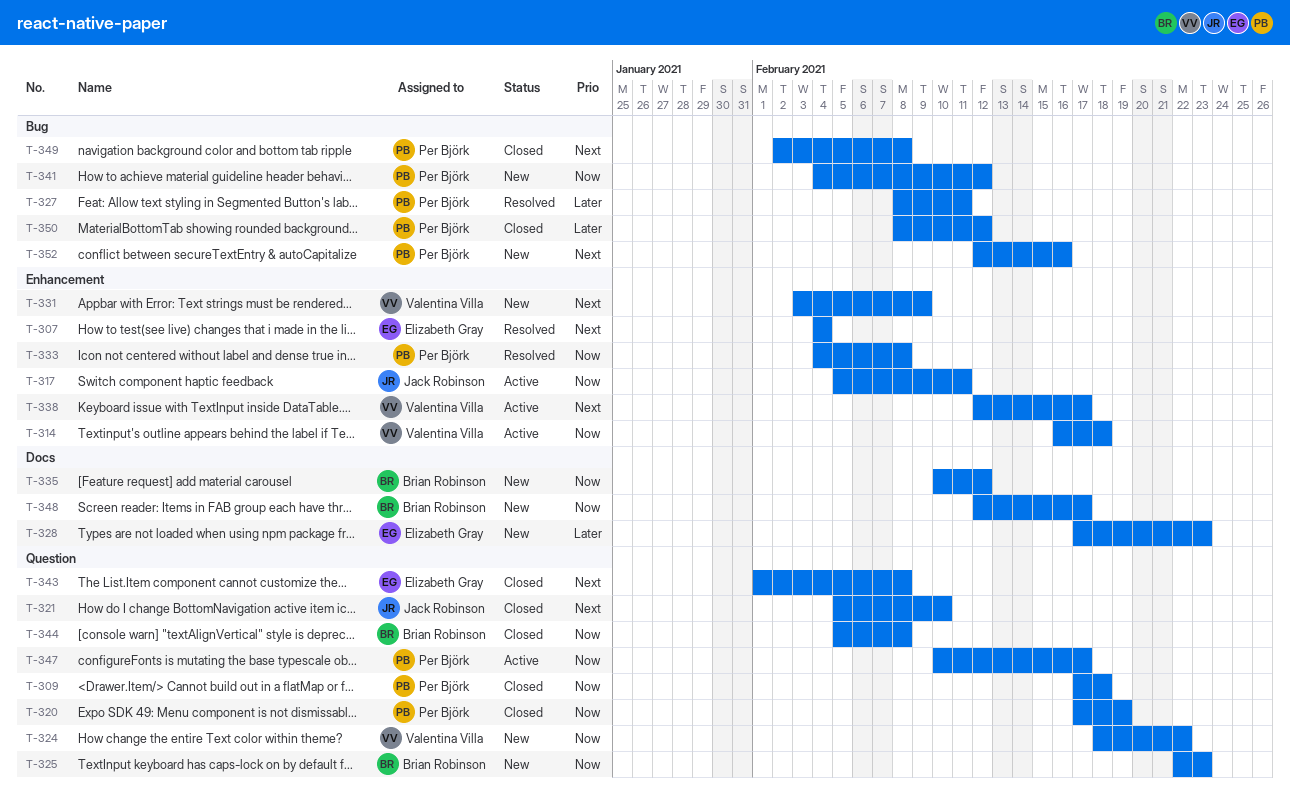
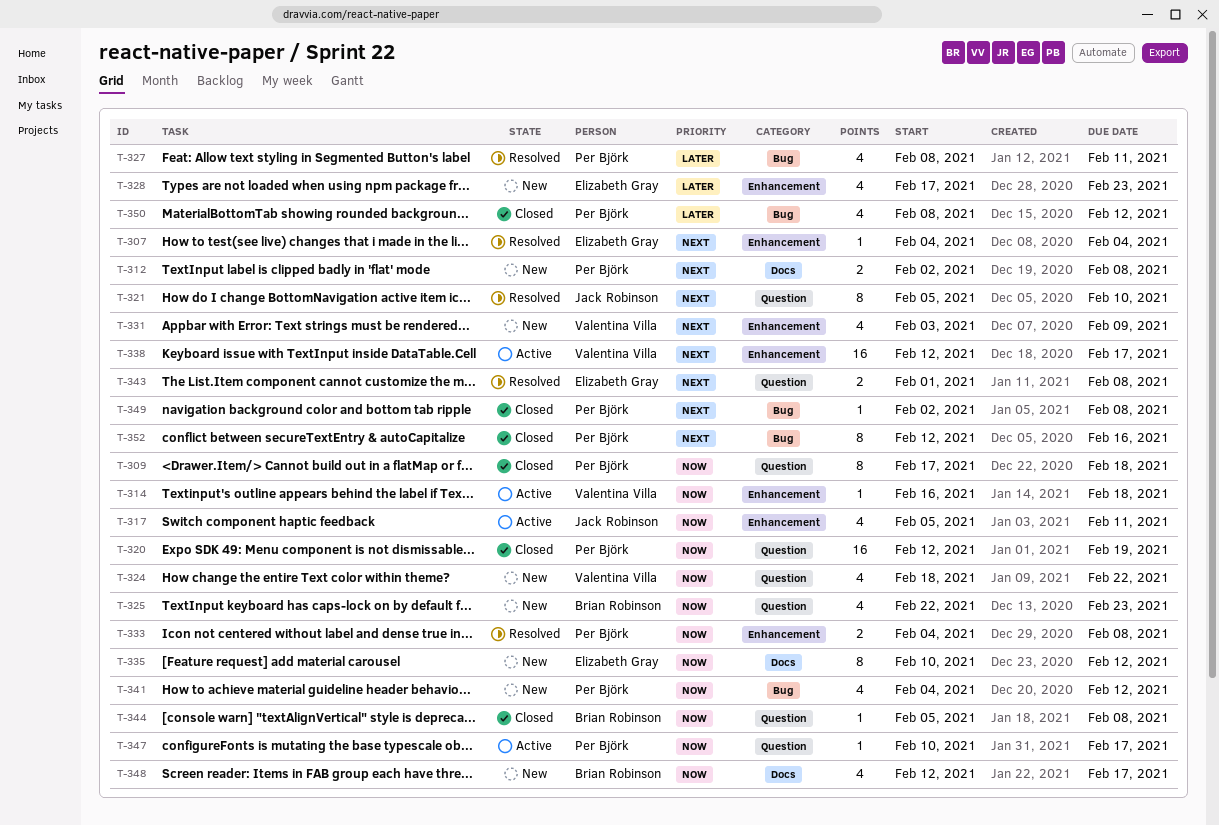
T-312: none -> present
T-320, start: Feb 17 -> Feb 12
T-321, status: Closed -> Resolved
T-328, label: Docs -> Enhancement
T-335, owner: Brian Robinson -> Elizabeth Gray
T-343, status: Closed -> Resolved
T-352, status: New -> Closed

